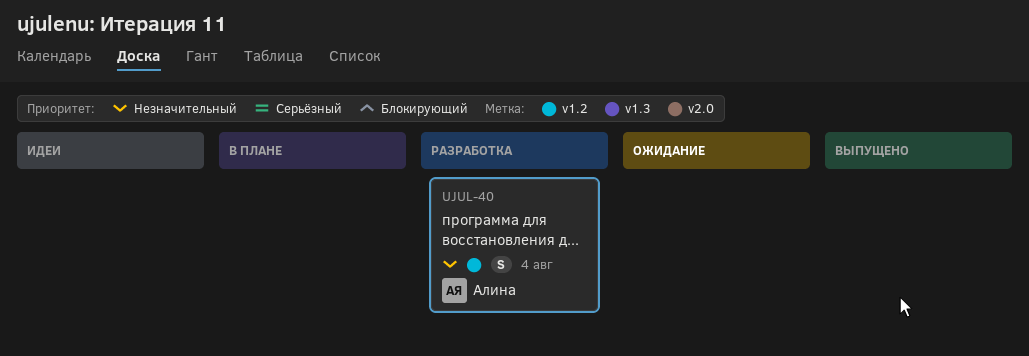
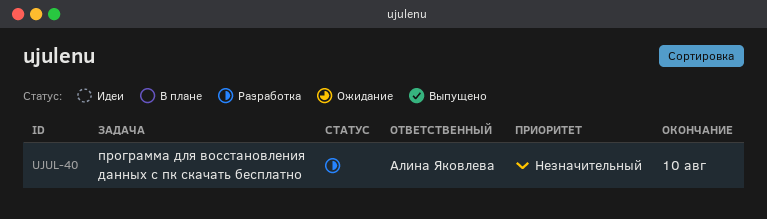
UJUL-40, due: Aug 4 -> Aug 10

